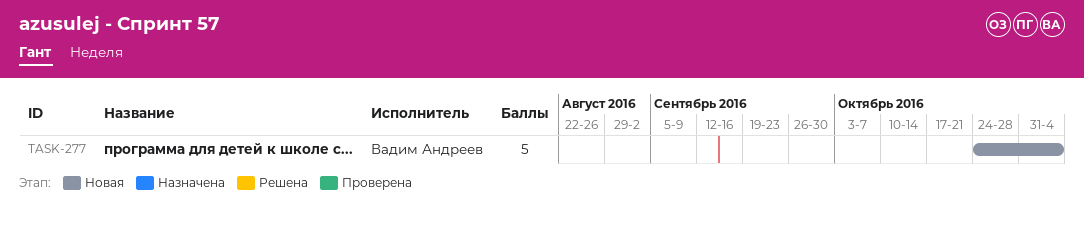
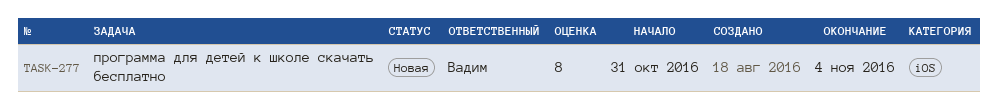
TASK-277, estimate: 5 -> 8
TASK-277, start: Oct 24 -> Oct 31

